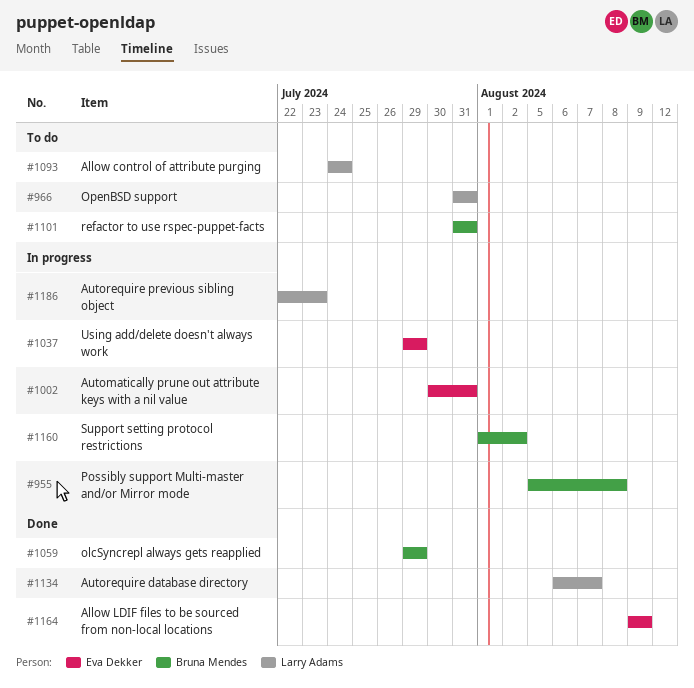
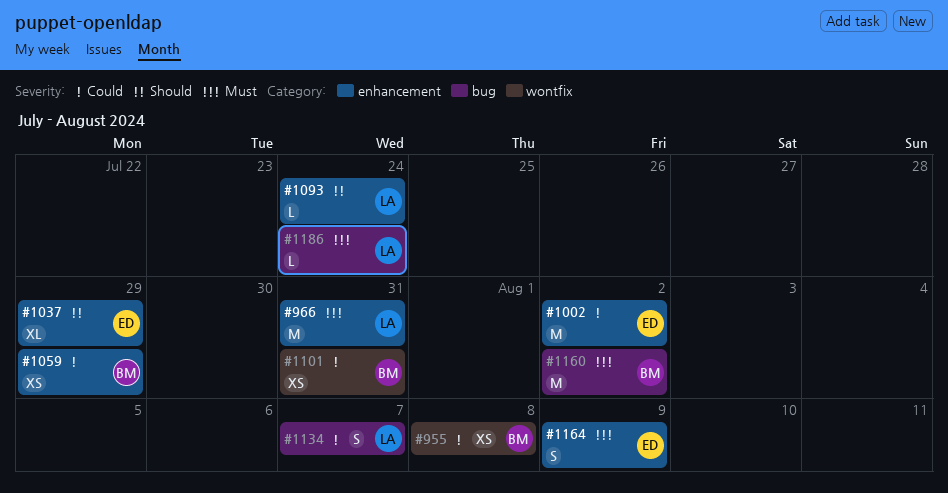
#1002, due: Jul 31 -> Aug 2
#1186, due: Jul 23 -> Jul 24

